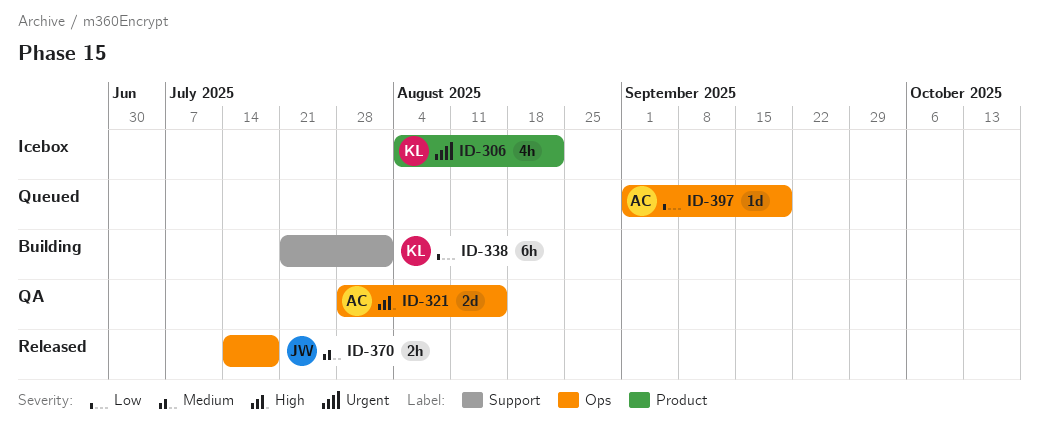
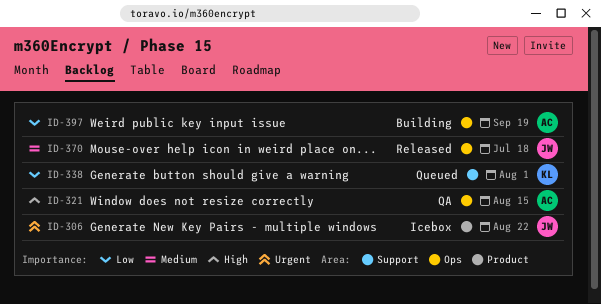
ID-306, owner: KL -> JW
ID-338, status: Building -> Queued
ID-397, status: Queued -> Building

